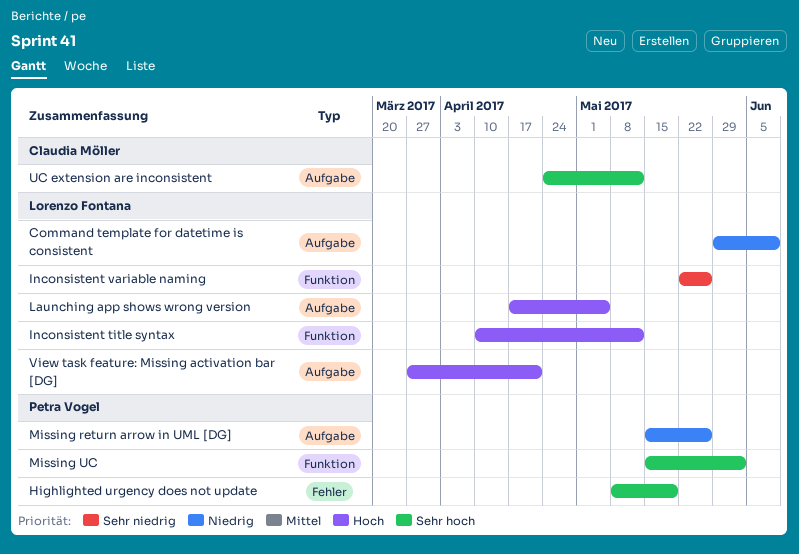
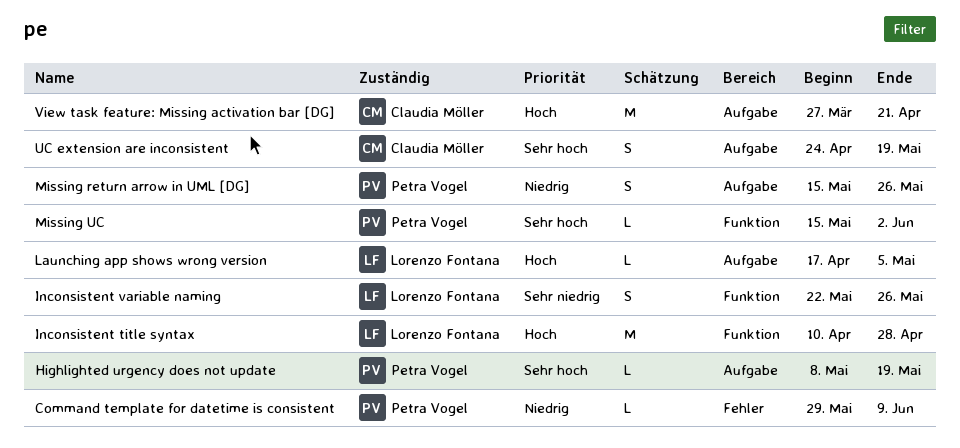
Command template for datetime is consistent, owner: Lorenzo Fontana -> Petra Vogel
Command template for datetime is consistent, label: Aufgabe -> Fehler
Highlighted urgency does not update, label: Fehler -> Aufgabe
Inconsistent title syntax, due: May 12 -> Apr 28
UC extension are inconsistent, due: May 12 -> May 19
View task feature: Missing activation bar [DG], owner: Lorenzo Fontana -> Claudia Möller

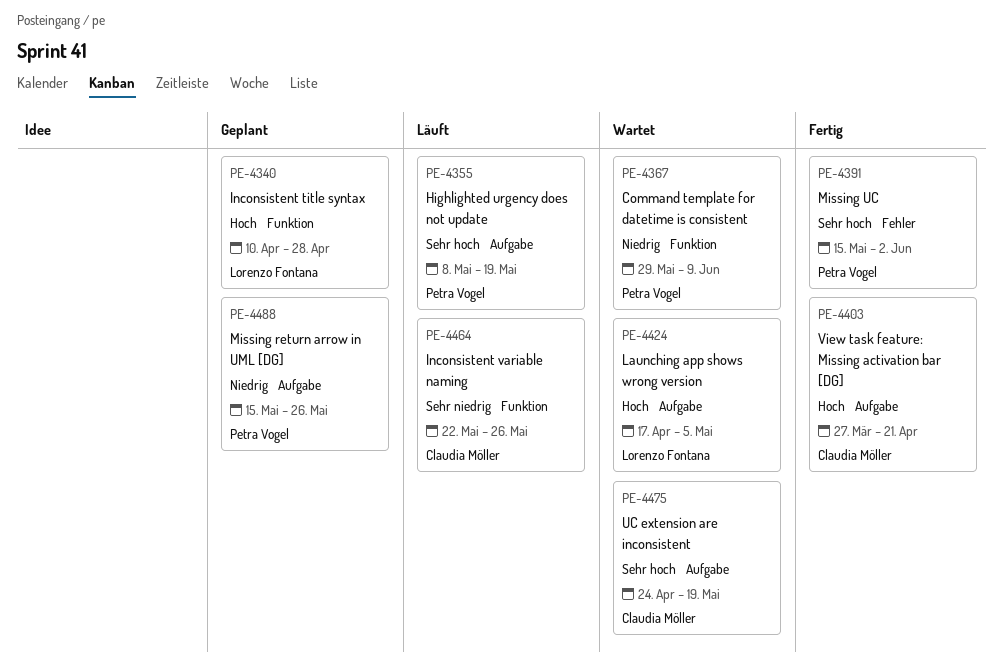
Command template for datetime is consistent, label: Fehler -> Funktion
Inconsistent variable naming, owner: Lorenzo Fontana -> Claudia Möller
Missing UC, label: Funktion -> Fehler

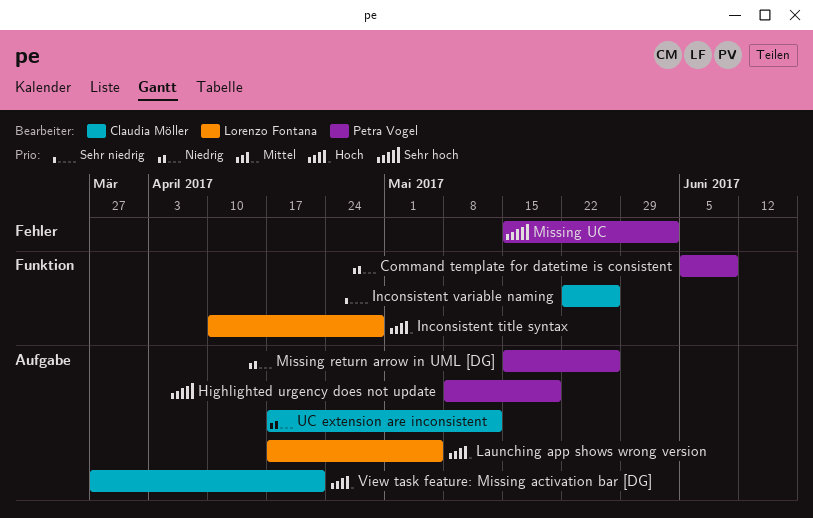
Command template for datetime is consistent, start: May 29 -> Jun 5
UC extension are inconsistent, priority: Sehr hoch -> Niedrig
UC extension are inconsistent, start: Apr 24 -> Apr 17
UC extension are inconsistent, due: May 19 -> May 12

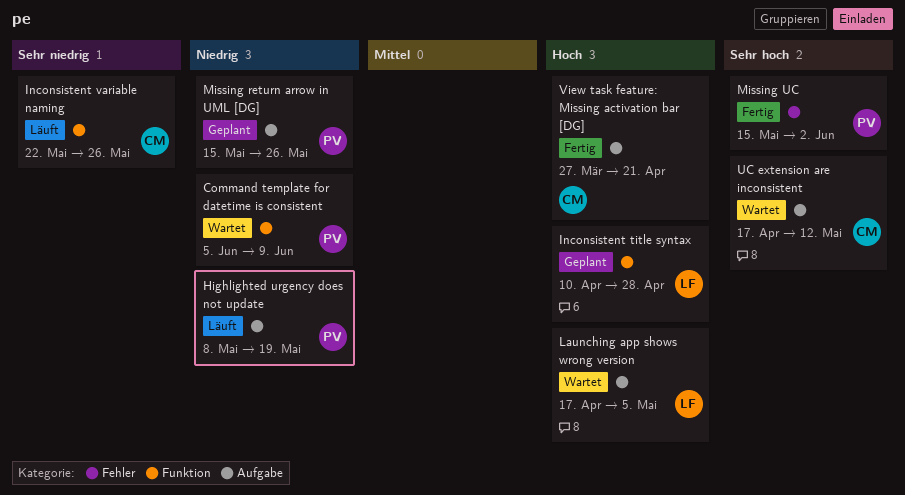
Highlighted urgency does not update, priority: Sehr hoch -> Niedrig
UC extension are inconsistent, priority: Niedrig -> Sehr hoch

